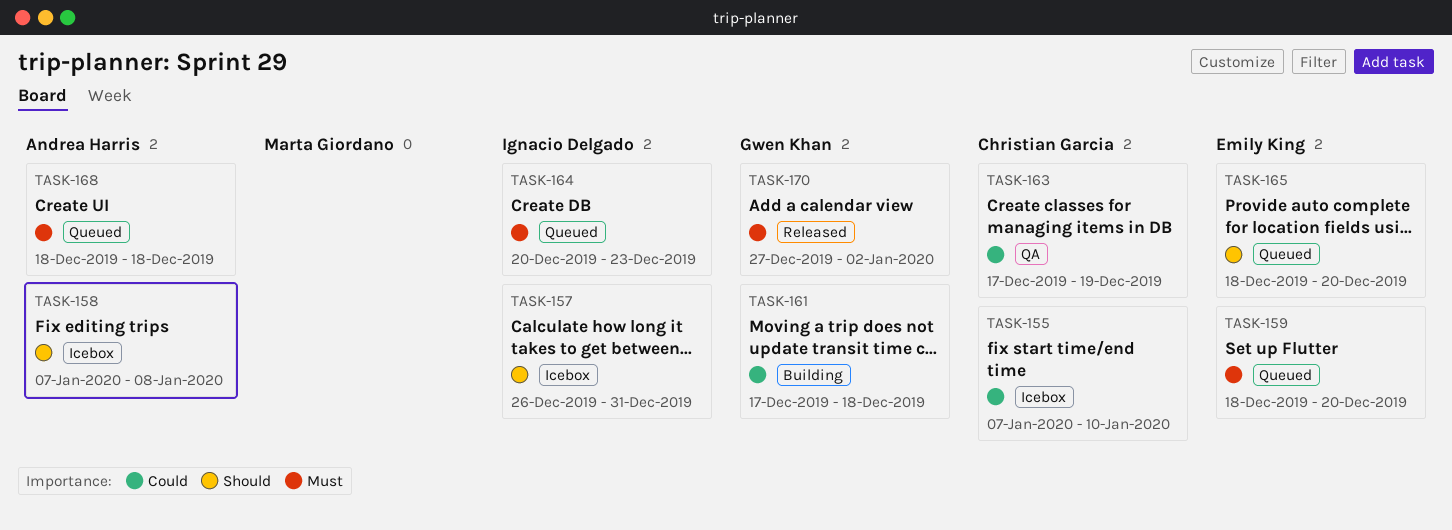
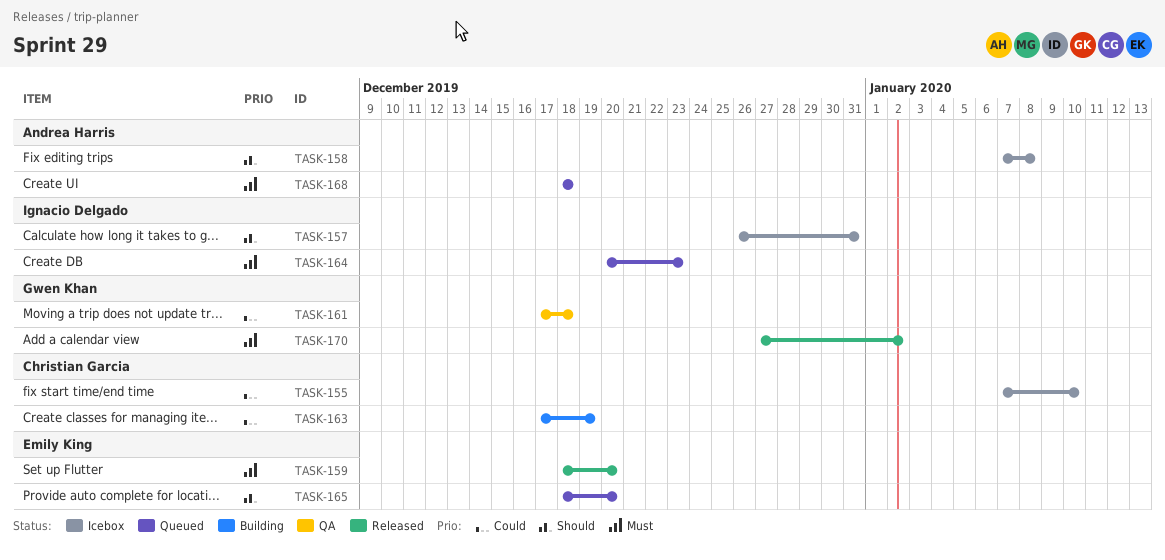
TASK-159, status: Queued -> Released
TASK-161, status: Building -> QA
TASK-163, status: QA -> Building

